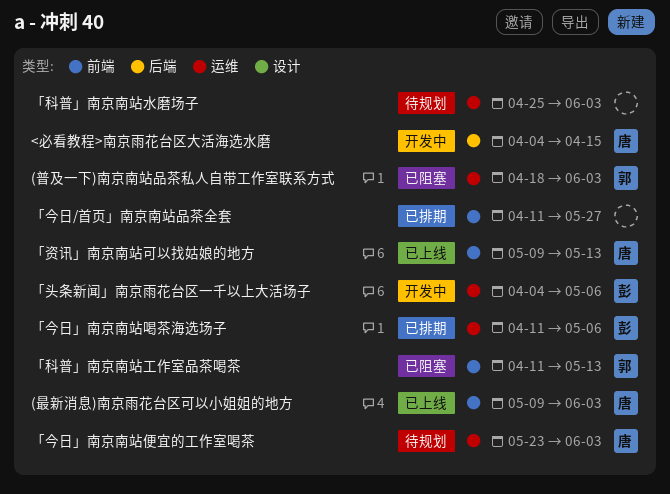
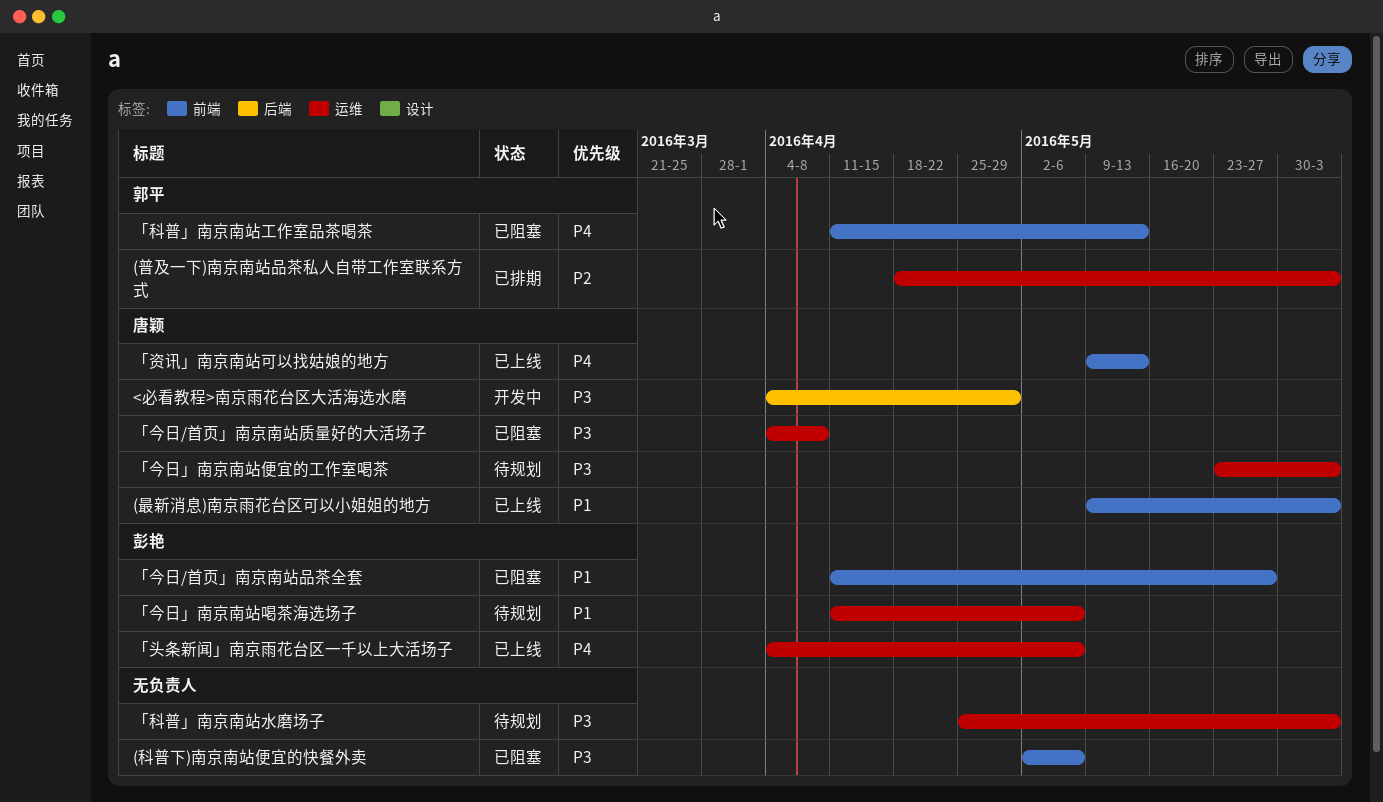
(普及一下)南京南站品茶私人自带工作室联系方式, status: 已阻塞 -> 已排期
(科普下)南京南站便宜的快餐外卖: none -> present
<必看教程>南京雨花台区大活海选水磨, due: Apr 15 -> Apr 29
「今日/首页」南京南站品茶全套, status: 已排期 -> 已阻塞
「今日/首页」南京南站品茶全套, owner: none -> 彭艳
「今日/首页」南京南站质量好的大活场子: none -> present
「今日」南京南站喝茶海选场子, status: 已排期 -> 待规划
「头条新闻」南京雨花台区一千以上大活场子, status: 开发中 -> 已上线

